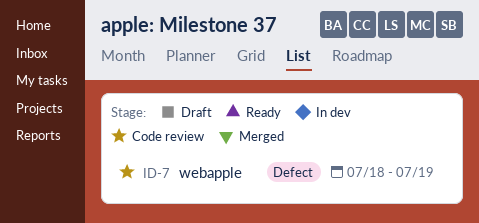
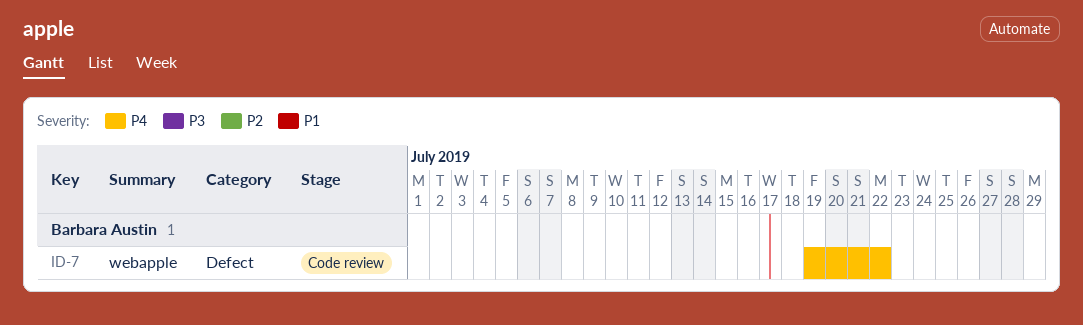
ID-7, start: Jul 18 -> Jul 19
ID-7, due: Jul 19 -> Jul 22

